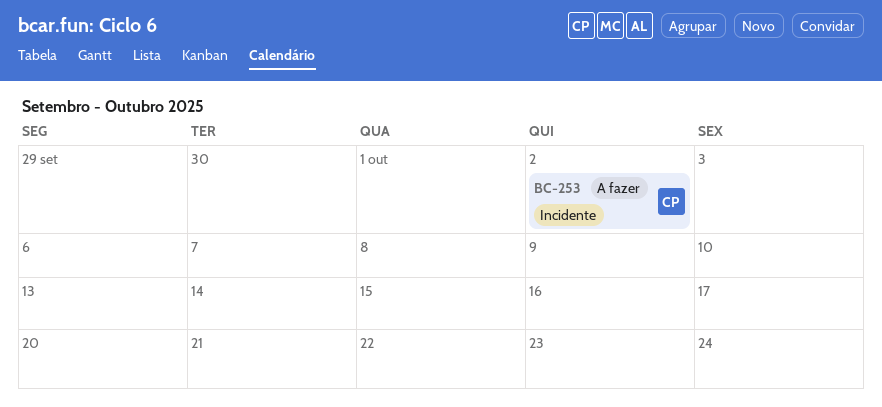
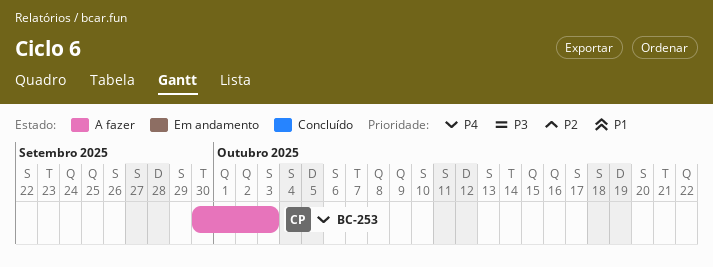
BC-253, due: Oct 2 -> Oct 3

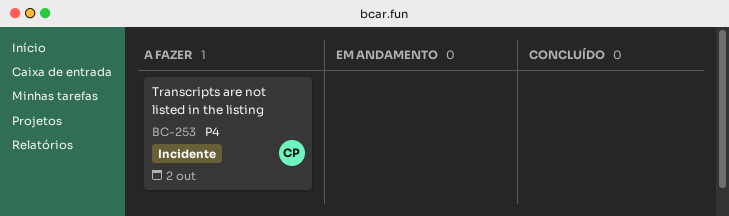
BC-253, due: Oct 3 -> Oct 2

